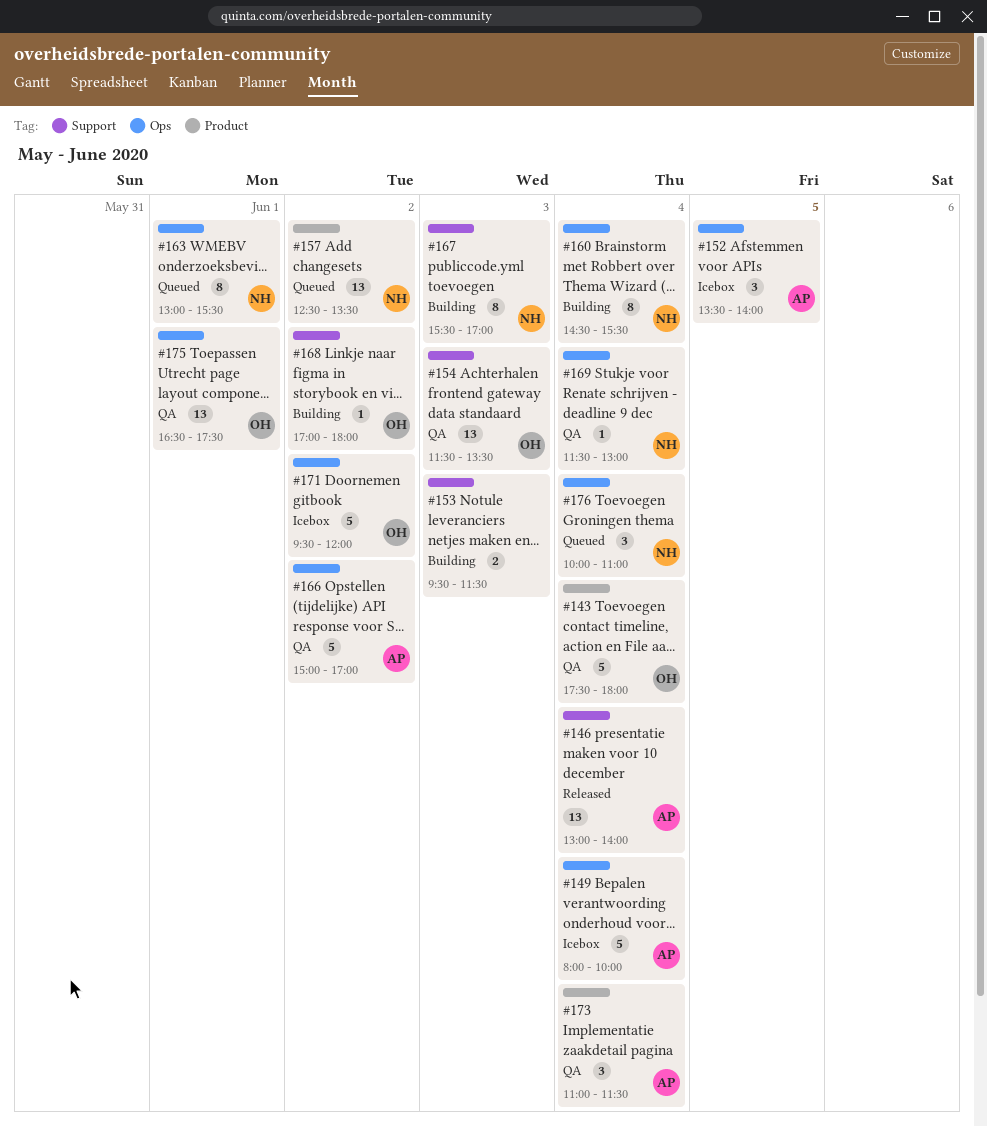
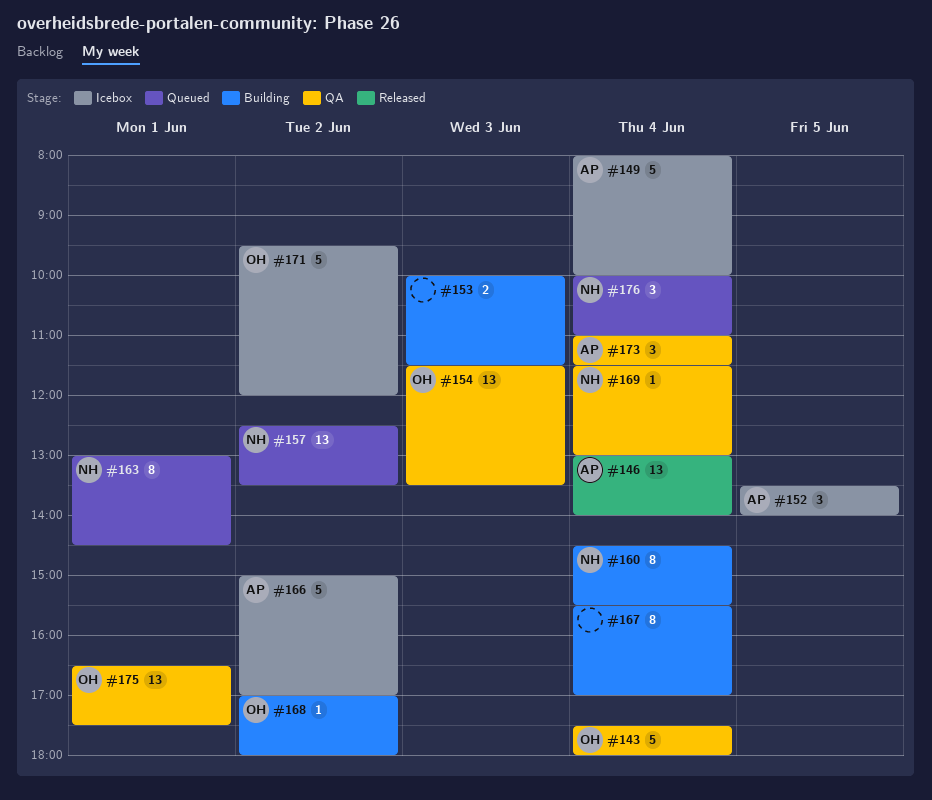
#153, begins: 09:30 -> 10:00
#163, ends: 15:30 -> 14:30
#166, status: QA -> Icebox
#167, owner: NH -> none
#167, day: Jun 3 -> Jun 4

